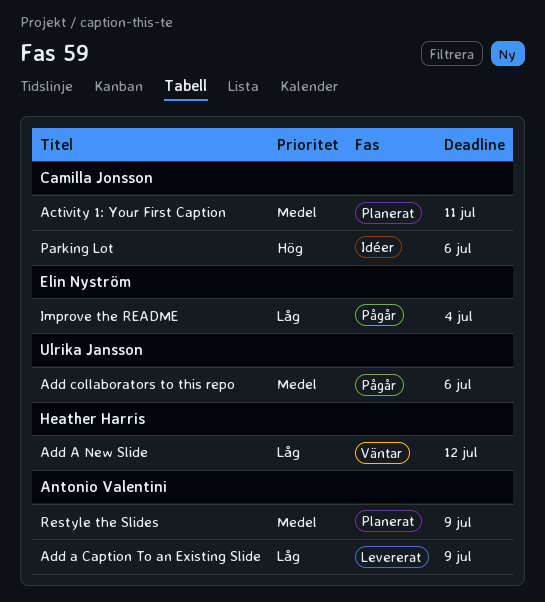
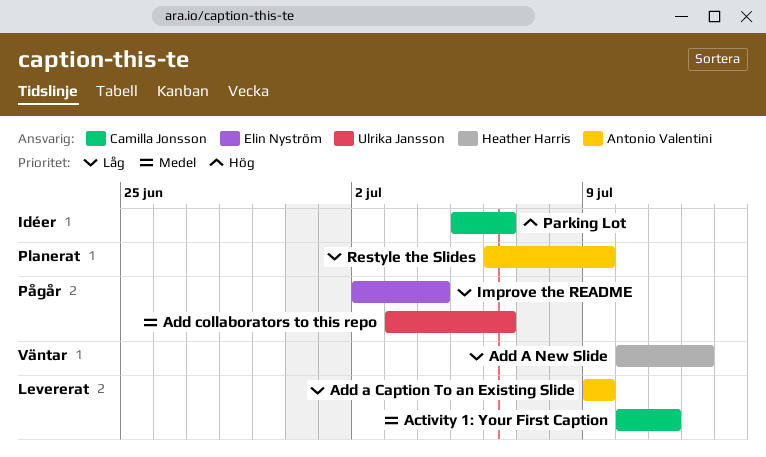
Activity 1: Your First Caption, status: Planerat -> Levererat
Restyle the Slides, priority: Medel -> Låg

